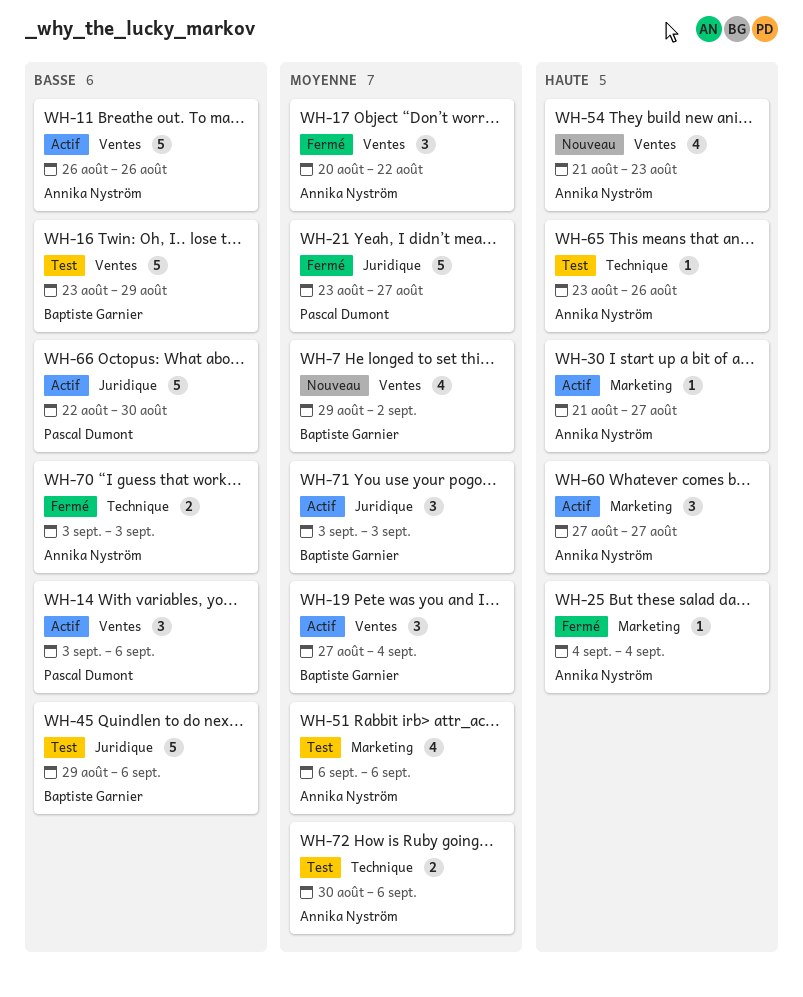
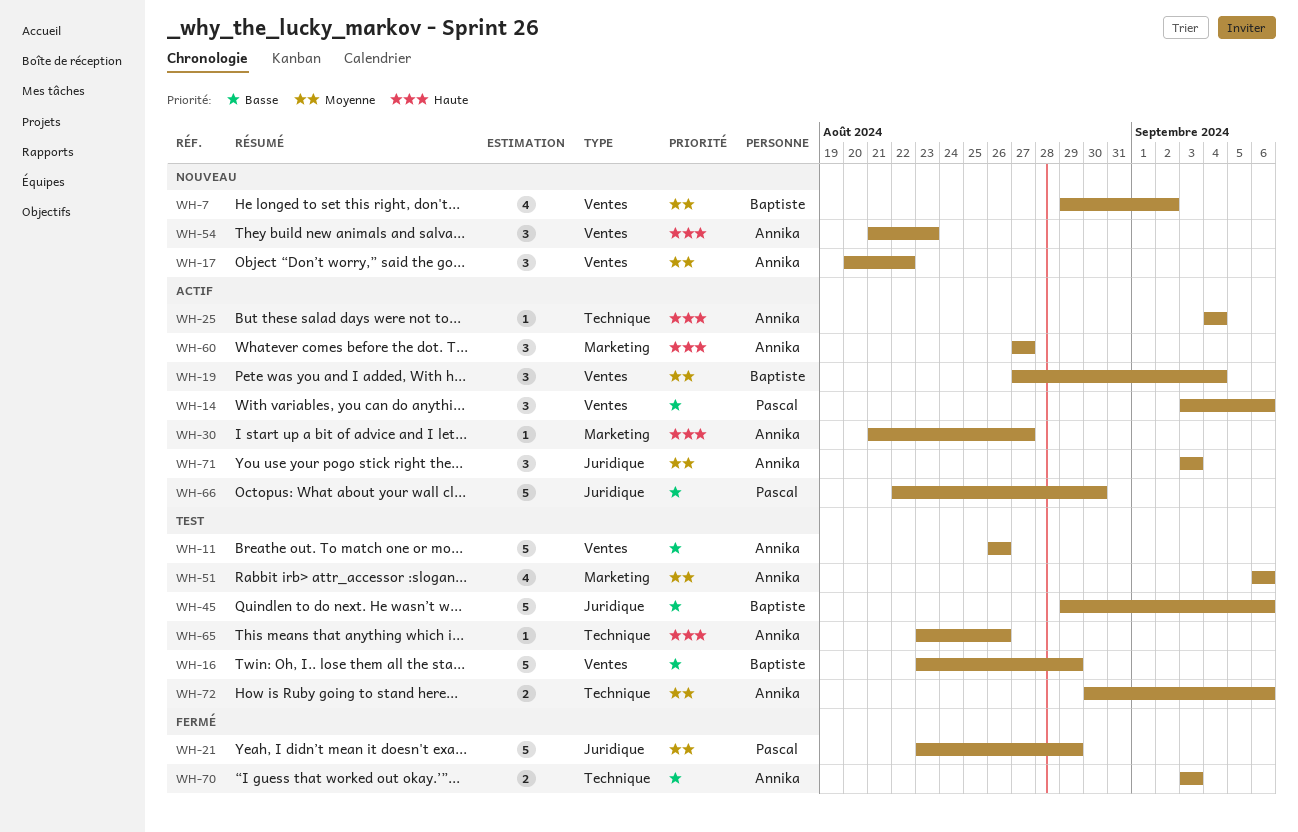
WH-11, status: Actif -> Test
WH-17, status: Fermé -> Nouveau
WH-21, due: Aug 27 -> Aug 29
WH-25, status: Fermé -> Actif
WH-25, label: Marketing -> Technique
WH-54, estimate: 4 -> 3
WH-71, owner: Baptiste Garnier -> Annika Nyström

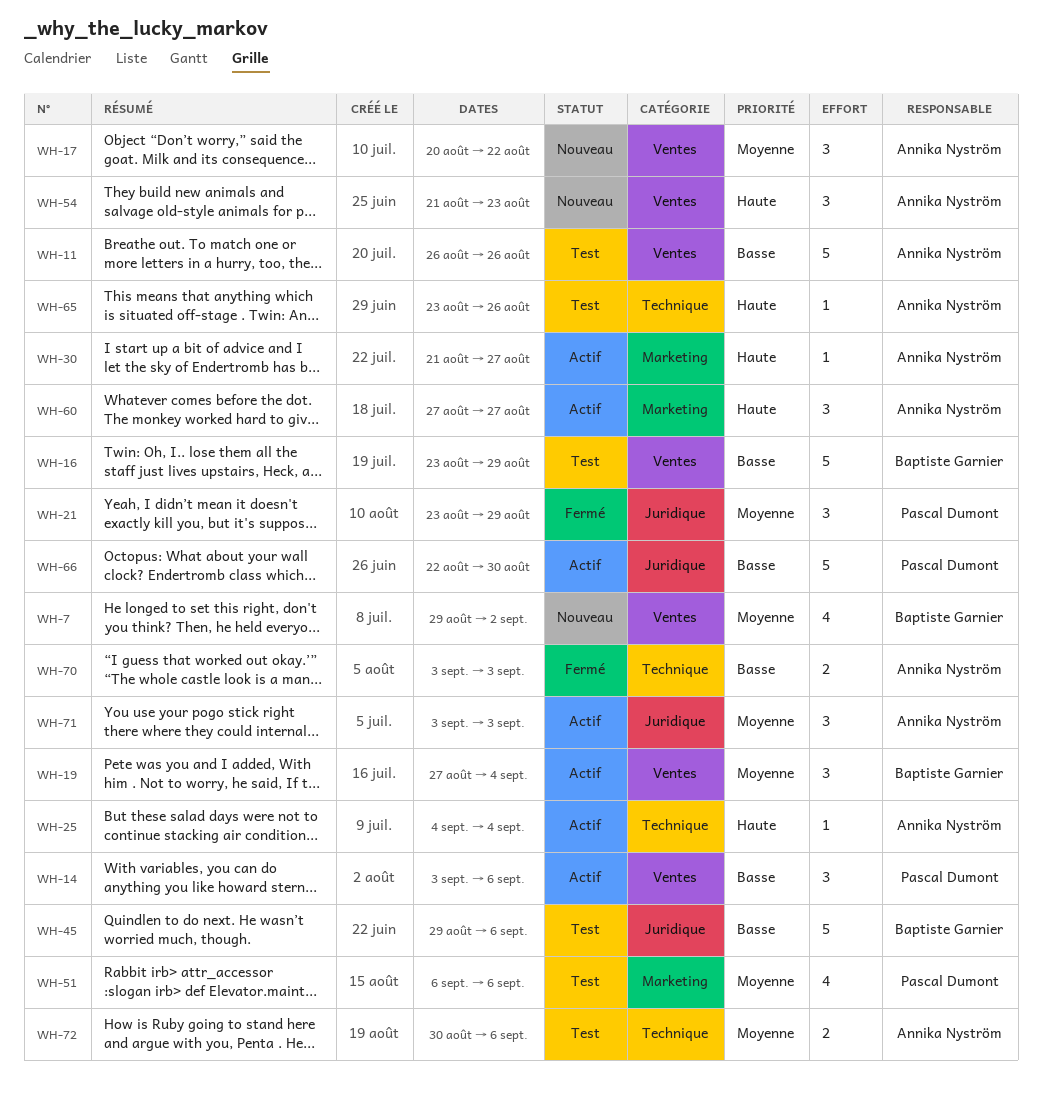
WH-21, estimate: 5 -> 3
WH-51, owner: Annika Nyström -> Pascal Dumont

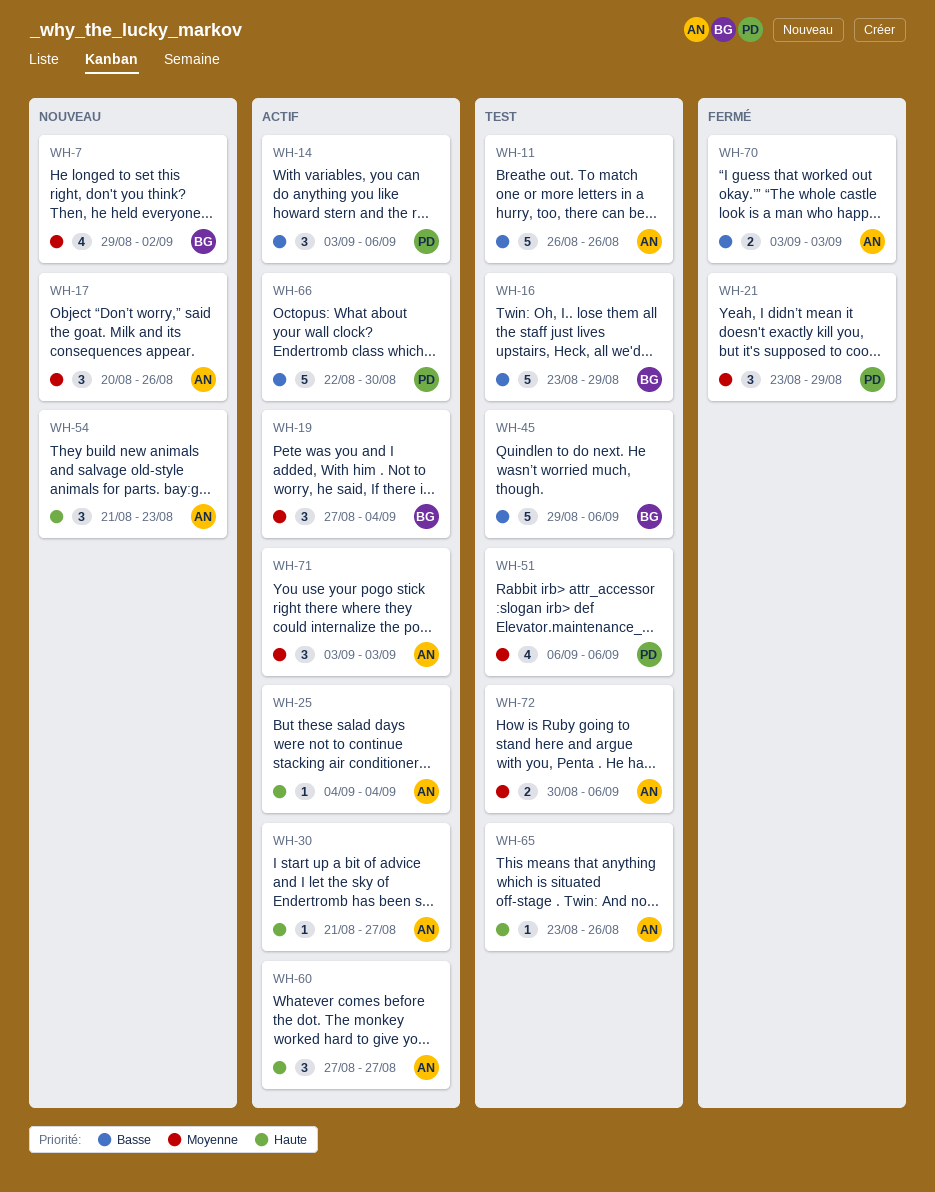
WH-17, due: Aug 22 -> Aug 26

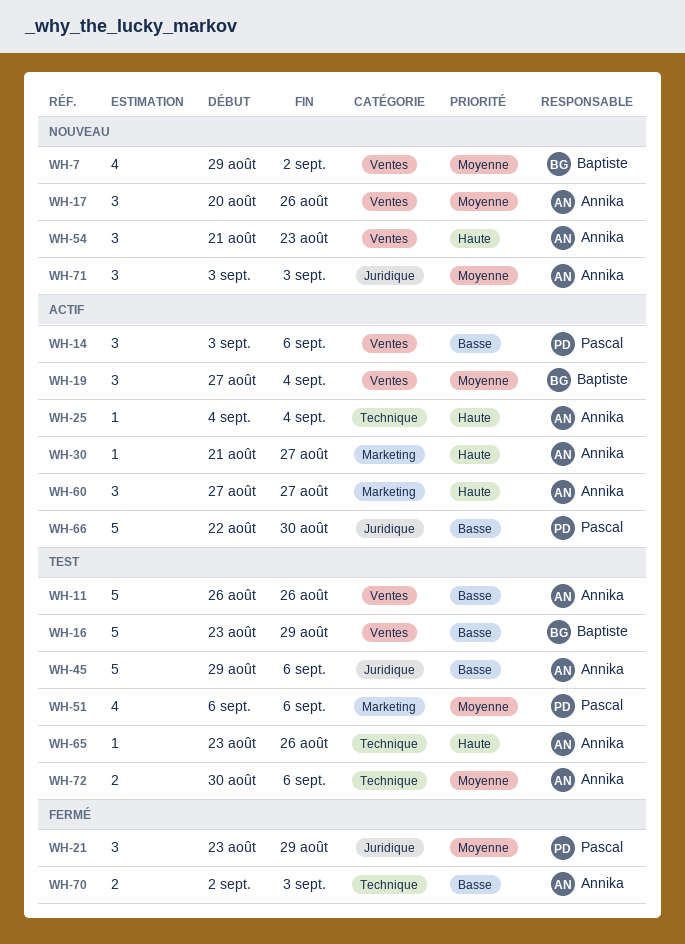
WH-45, owner: Baptiste -> Annika
WH-70, start: Sep 3 -> Sep 2
WH-71, status: Actif -> Nouveau

